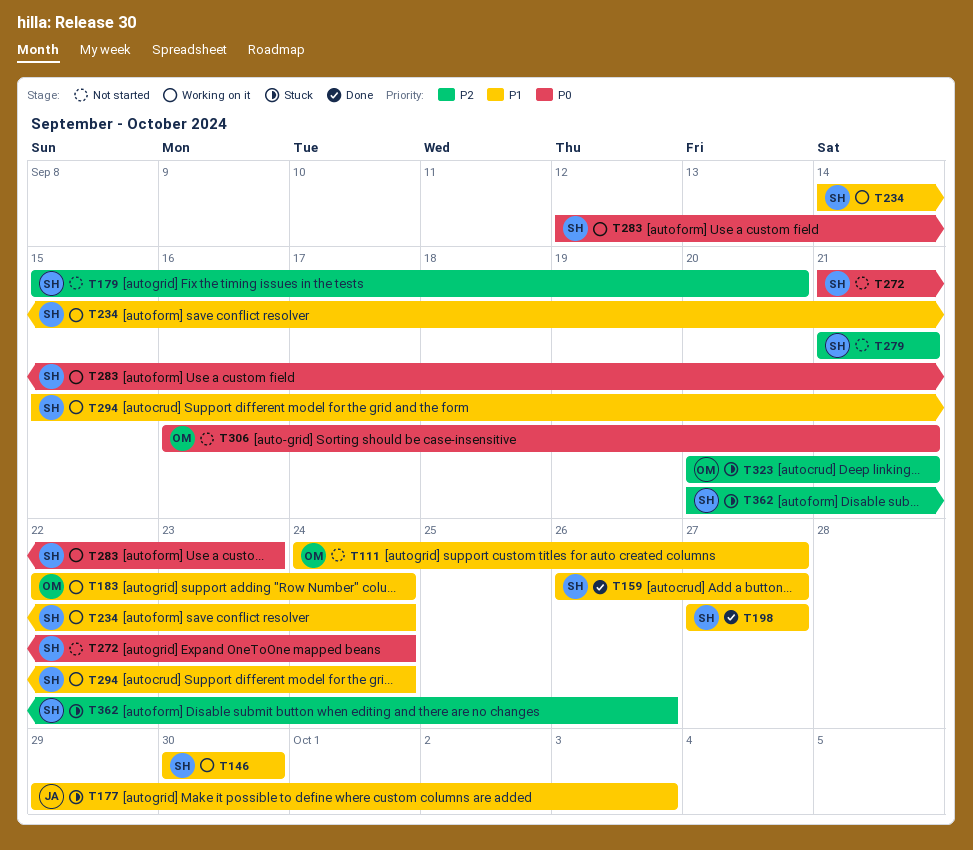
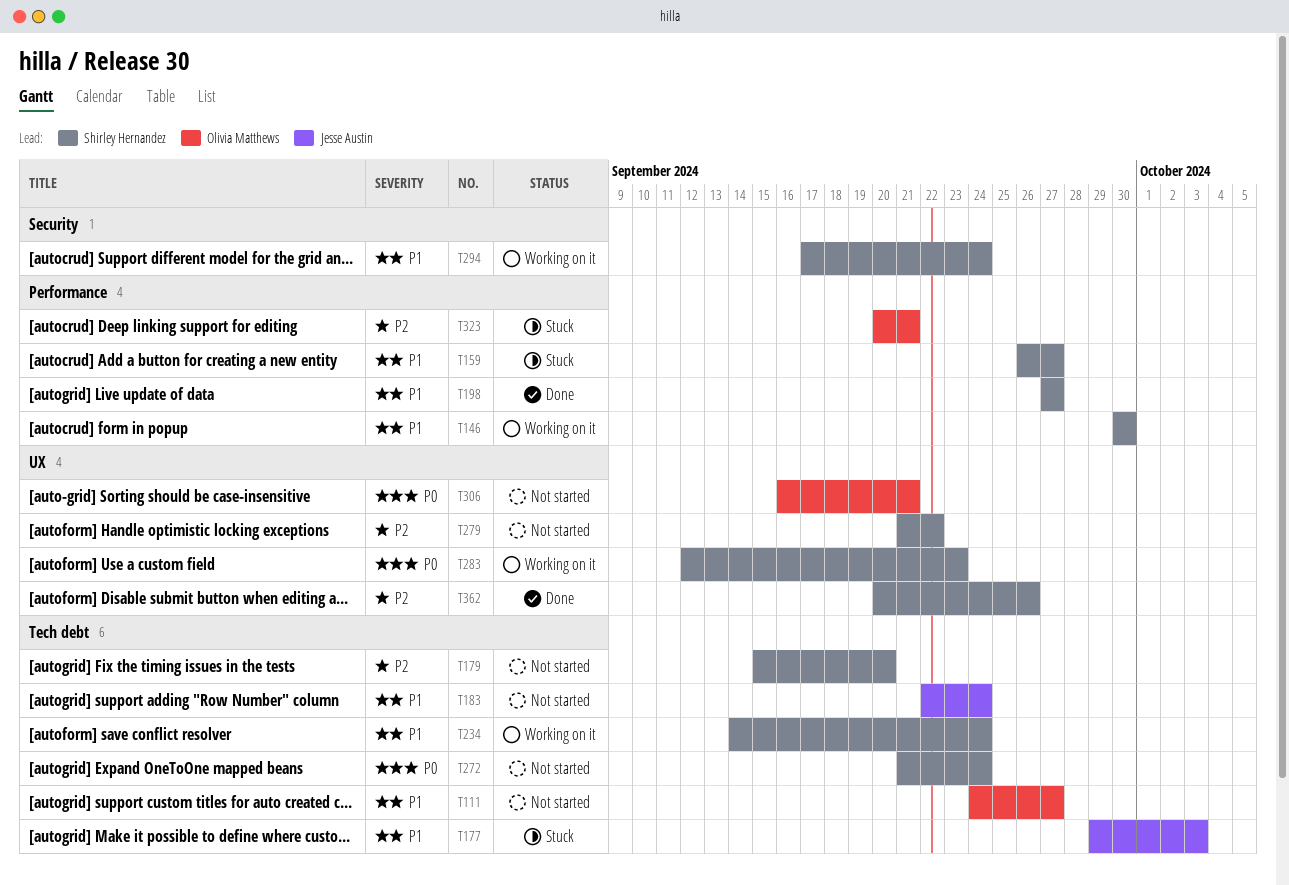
T159, status: Done -> Stuck
T183, status: Working on it -> Not started
T183, owner: Olivia Matthews -> Jesse Austin
T279, due: Sep 21 -> Sep 22
T294, start: Sep 15 -> Sep 17
T362, status: Stuck -> Done

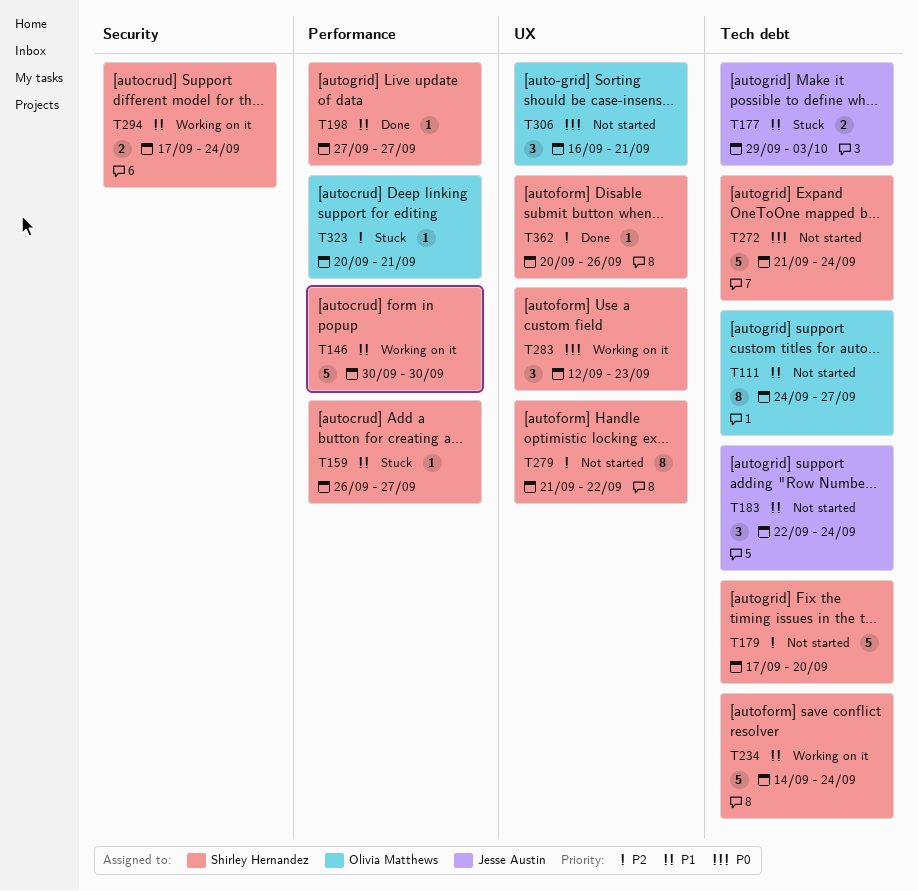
T179, start: Sep 15 -> Sep 17

